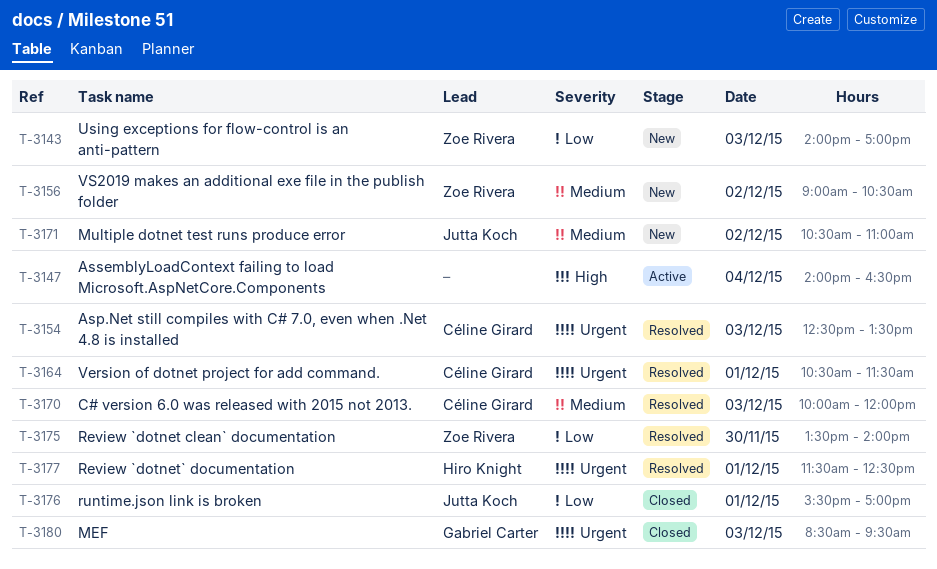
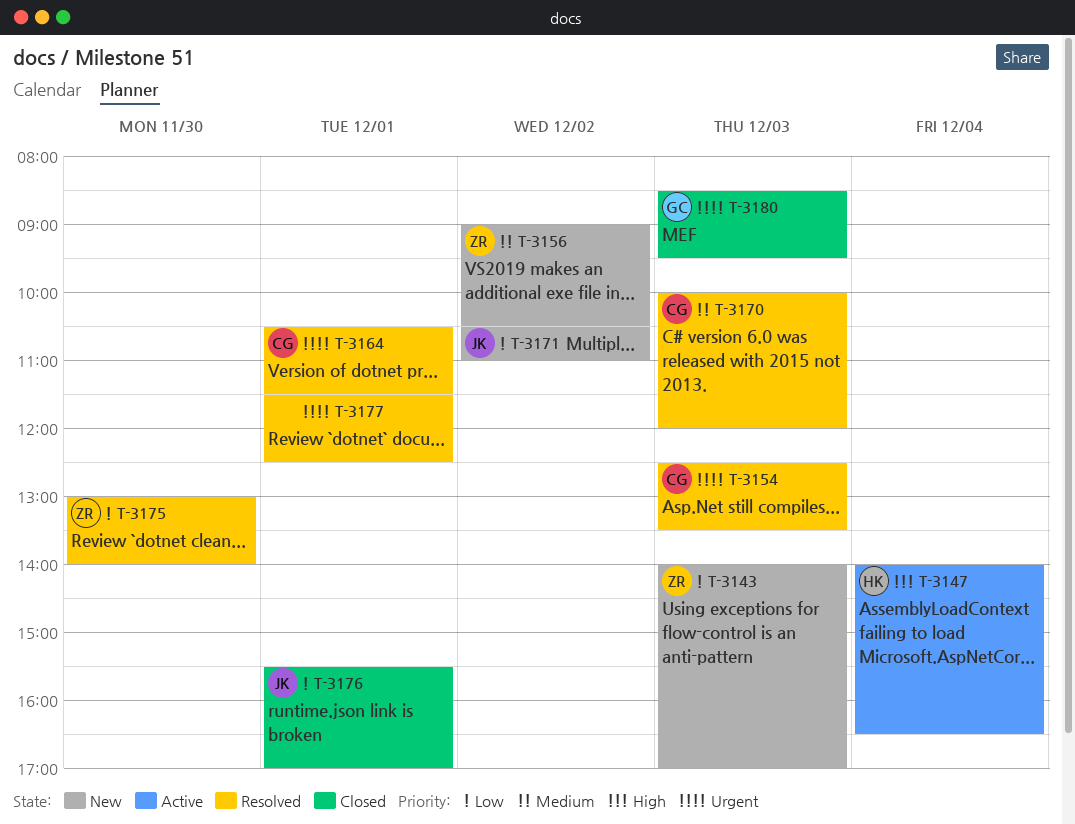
T-3147, owner: none -> Hiro Knight
T-3171, priority: Medium -> Low
T-3175, begins: 13:30 -> 13:00
T-3177, owner: Hiro Knight -> none

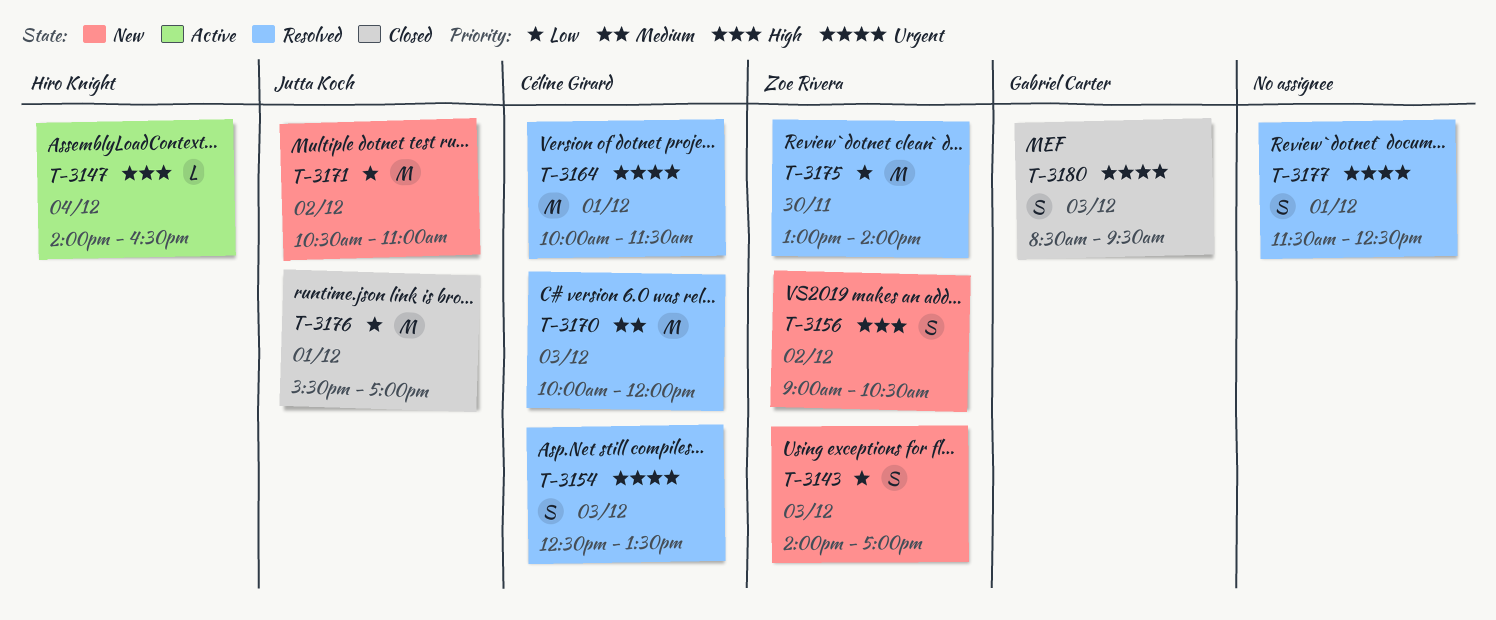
T-3156, priority: Medium -> High
T-3164, begins: 10:30 -> 10:00

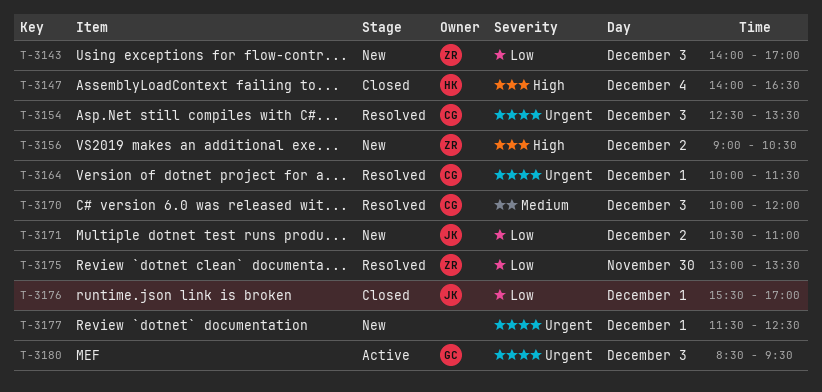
T-3147, status: Active -> Closed
T-3175, ends: 14:00 -> 13:30
T-3177, status: Resolved -> New
T-3180, status: Closed -> Active

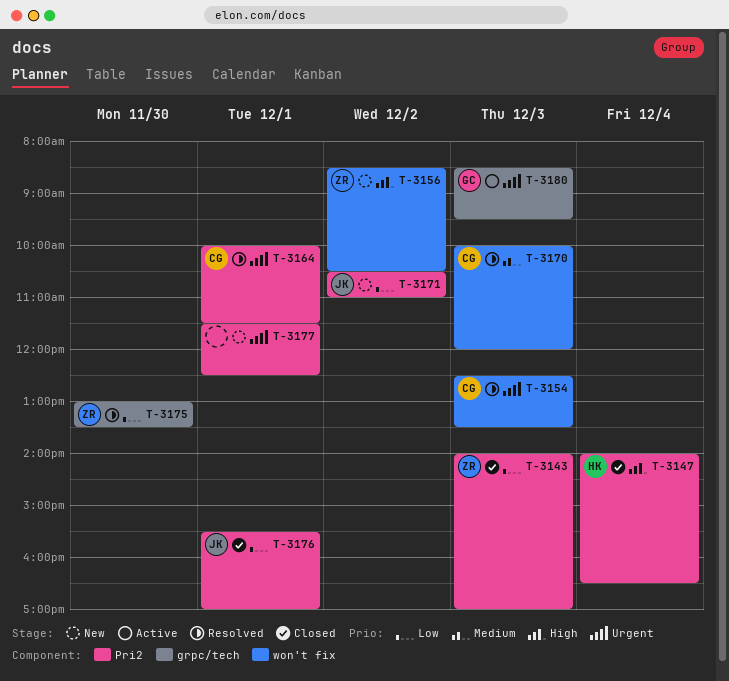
T-3143, status: New -> Closed
T-3156, begins: 09:00 -> 08:30

